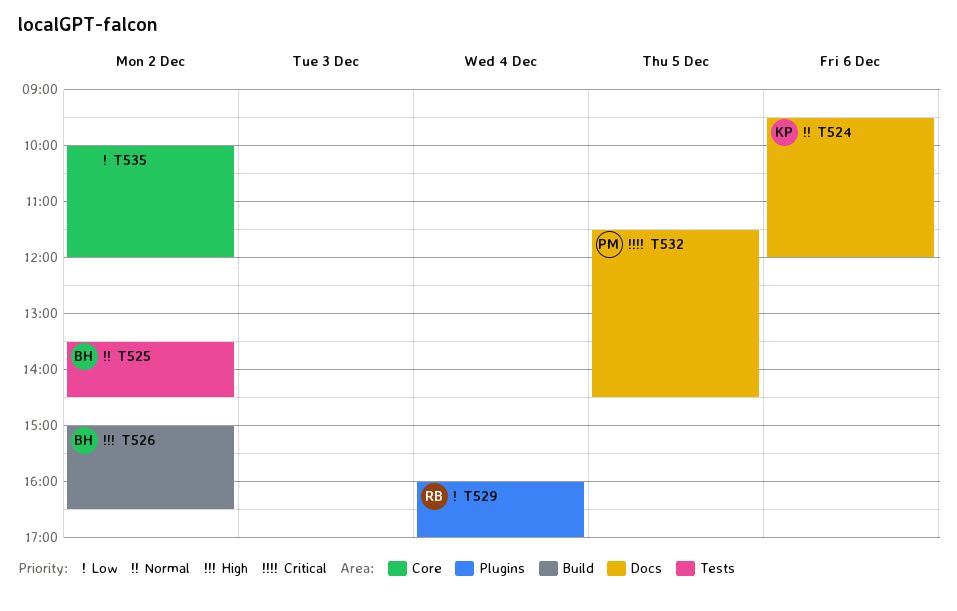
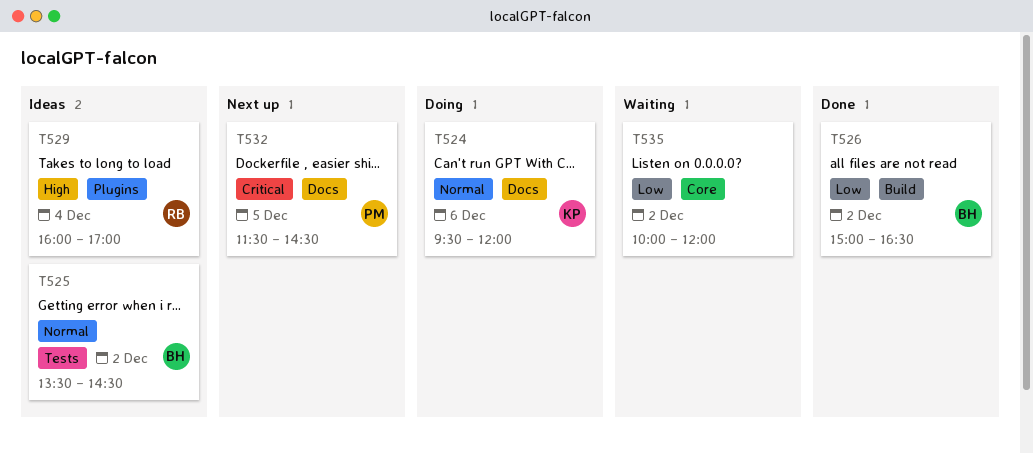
T526, priority: High -> Low
T529, priority: Low -> High

